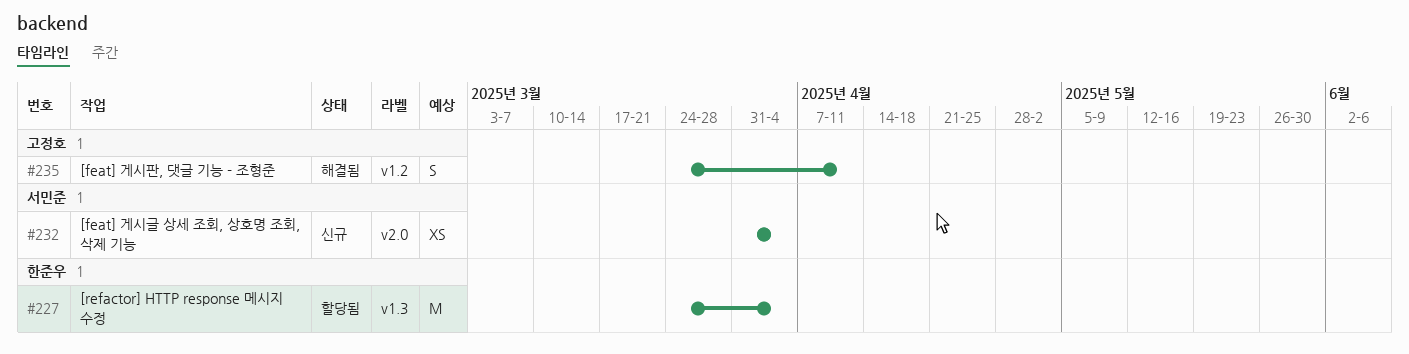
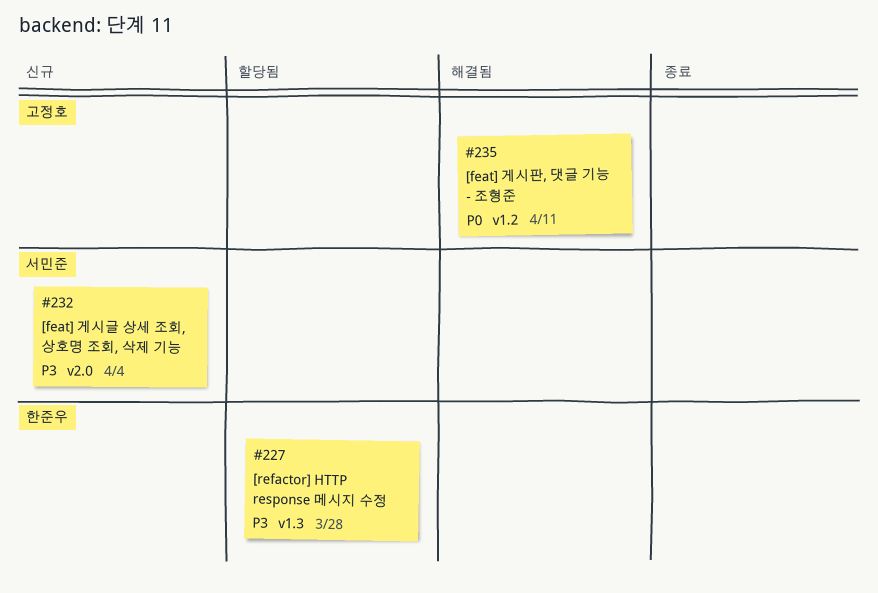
#227, due: Apr 4 -> Mar 28

